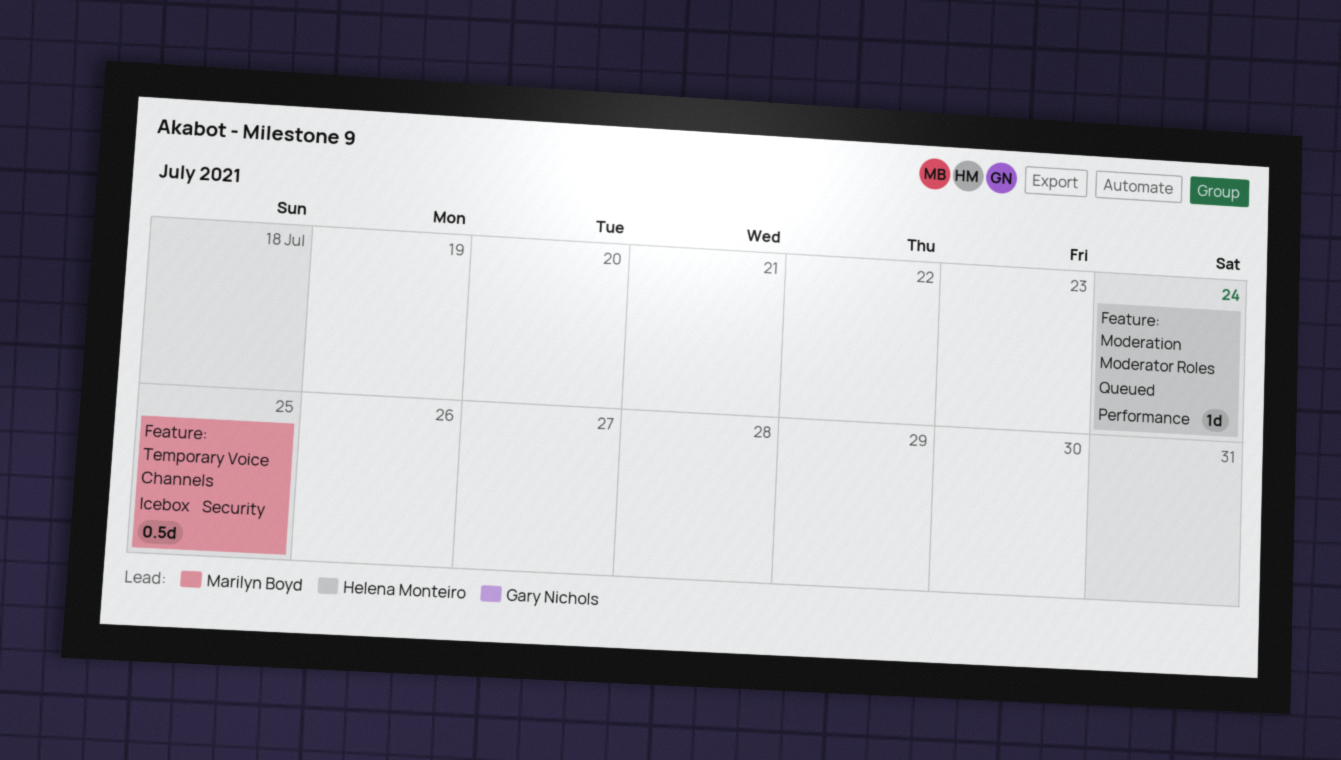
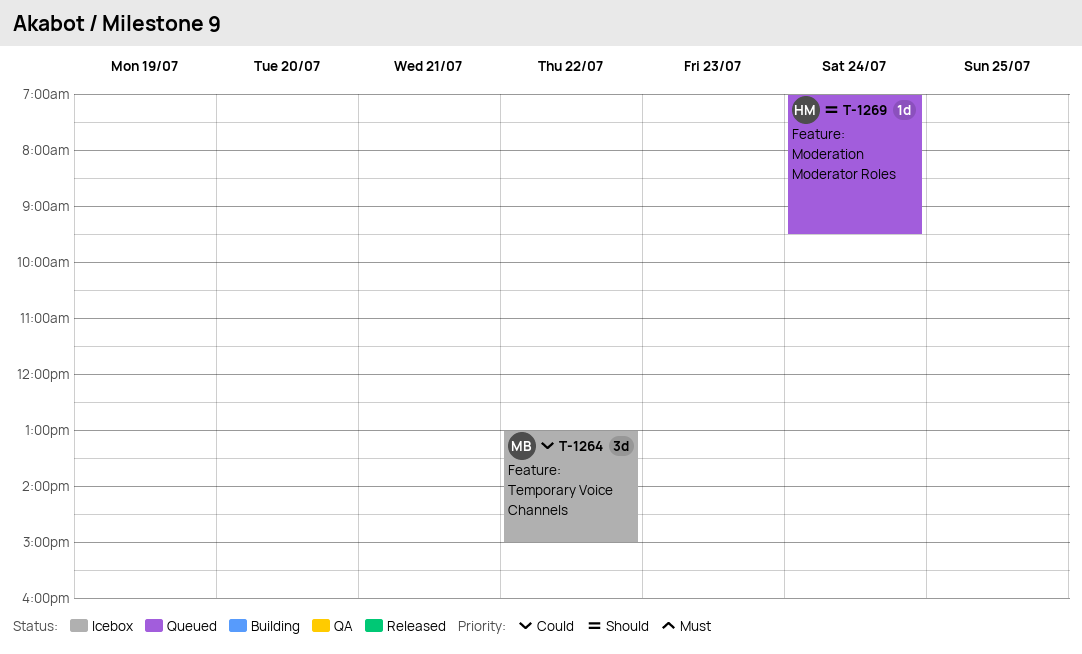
Feature: Temporary Voice Channels, estimate: 0.5d -> 3d
Feature: Temporary Voice Channels, day: Jul 25 -> Jul 22

